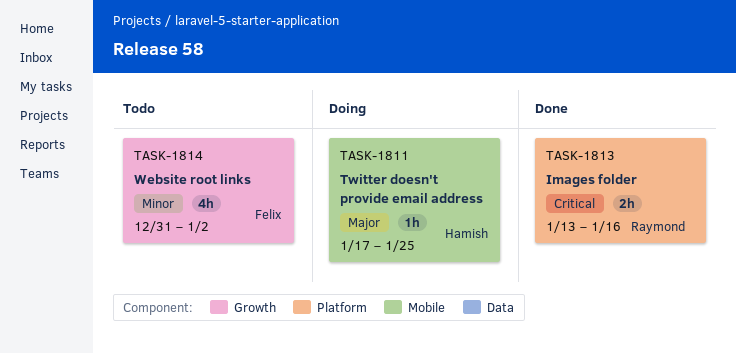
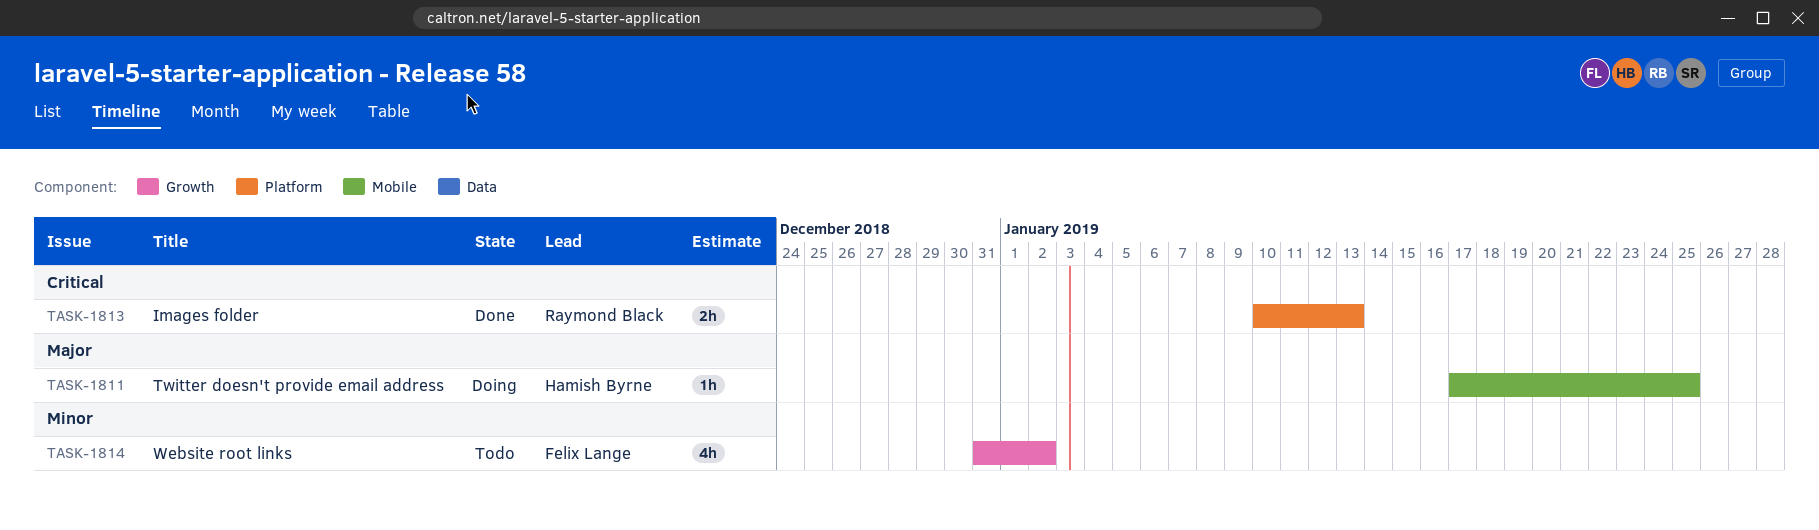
TASK-1813, start: Jan 13 -> Jan 10
TASK-1813, due: Jan 16 -> Jan 13

